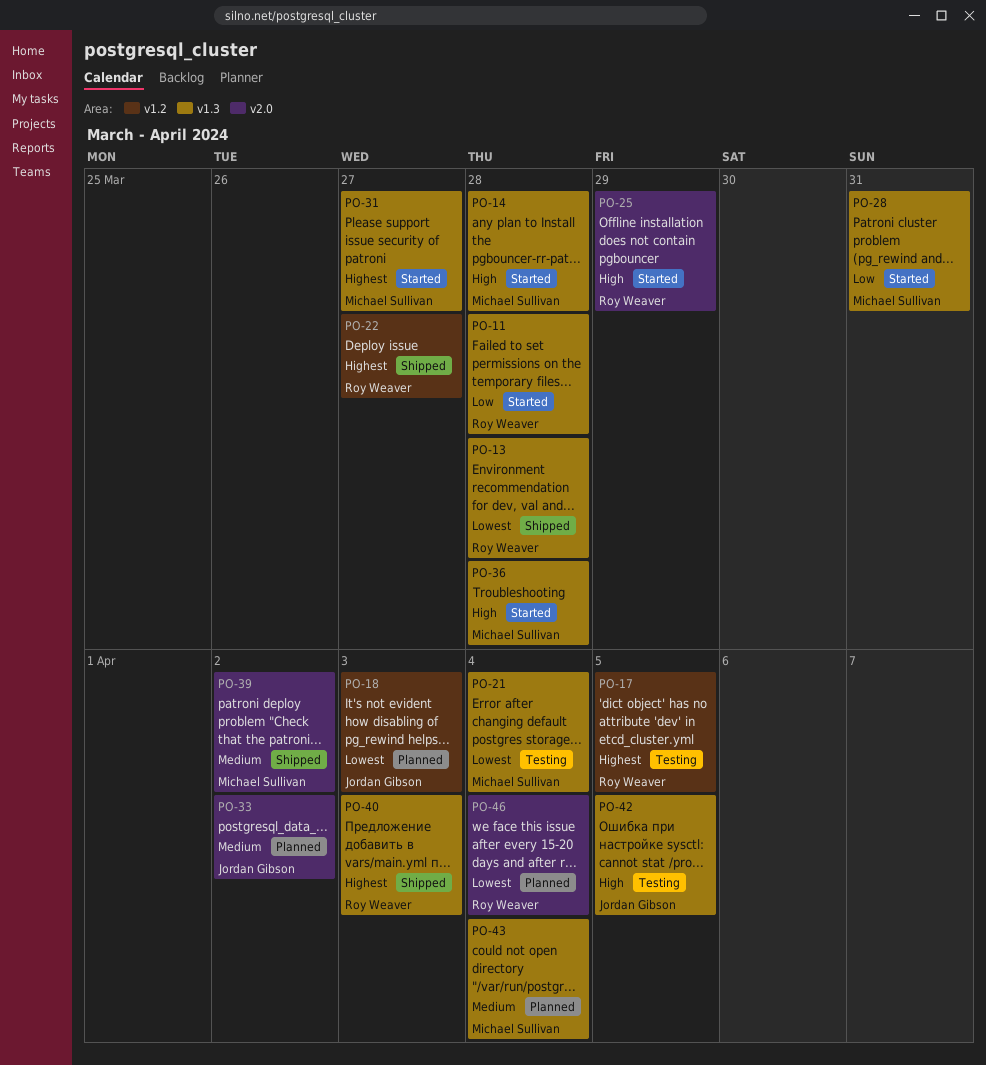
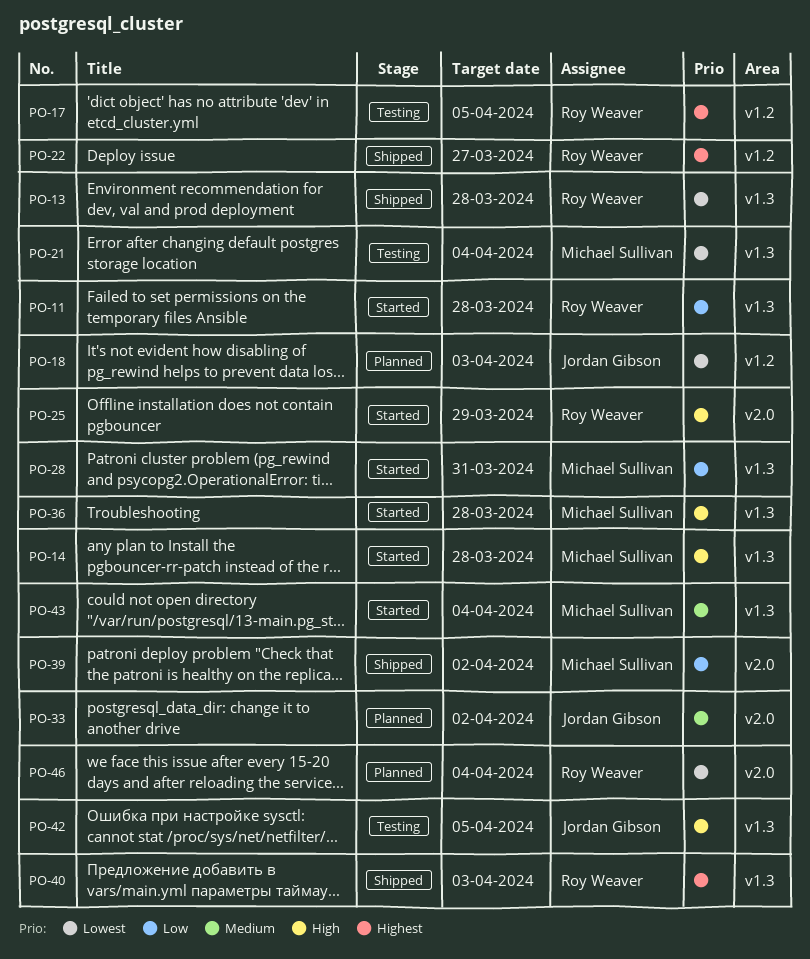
PO-31: present -> none
PO-39, priority: Medium -> Low
PO-43, status: Planned -> Started

